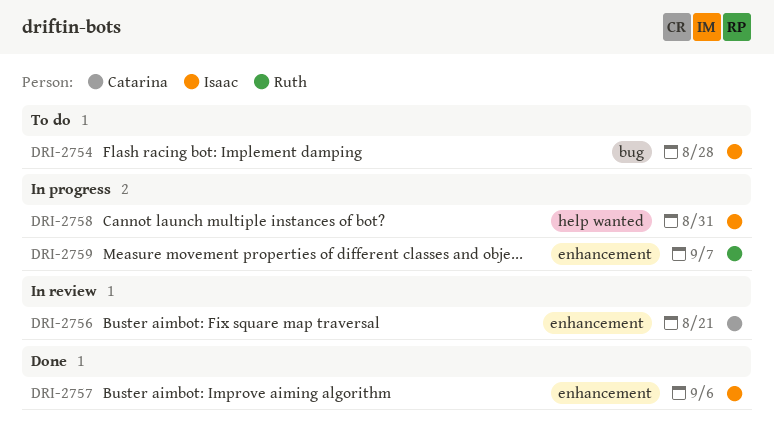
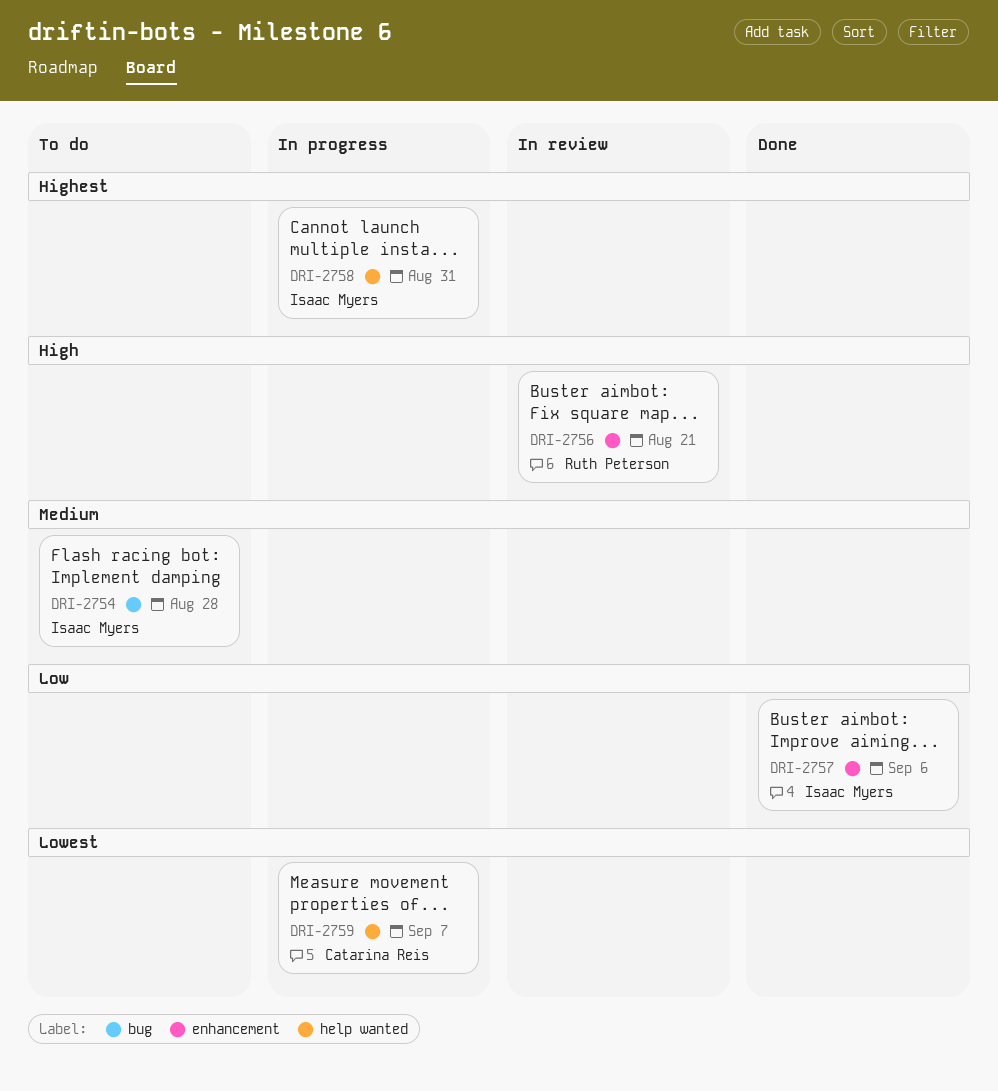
DRI-2756, owner: Catarina Reis -> Ruth Peterson
DRI-2759, owner: Ruth Peterson -> Catarina Reis
DRI-2759, label: enhancement -> help wanted

